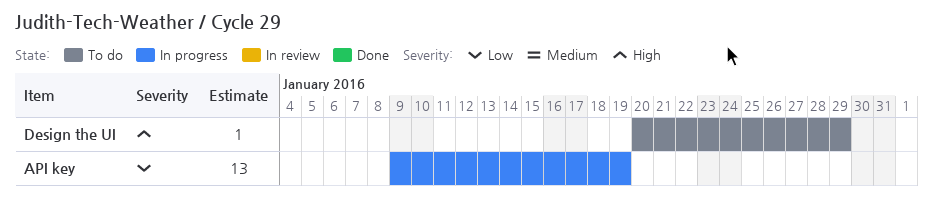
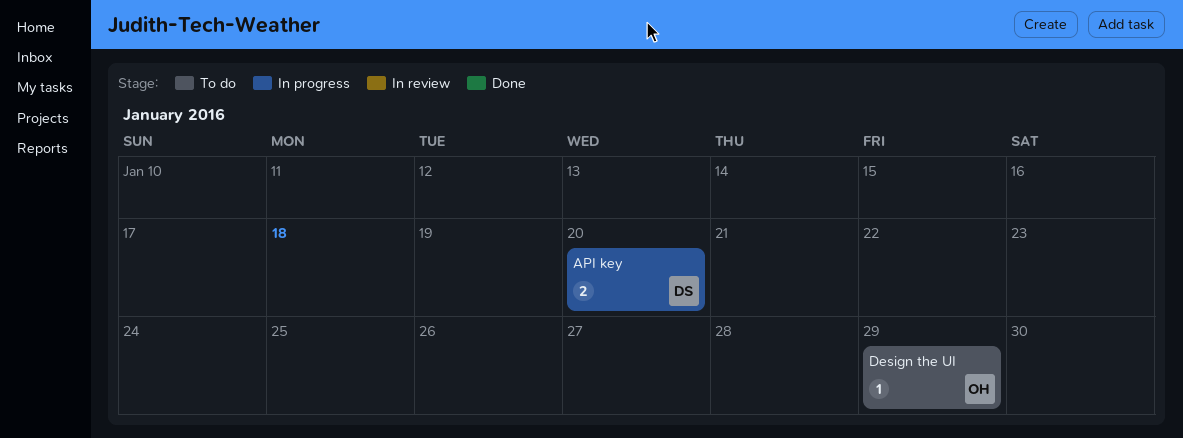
API key, estimate: 13 -> 2
API key, due: Jan 19 -> Jan 20

